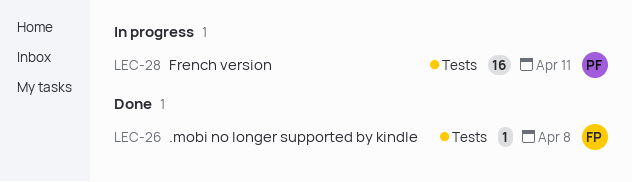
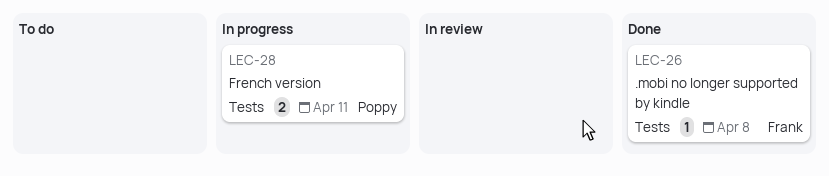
LEC-28, estimate: 16 -> 2

